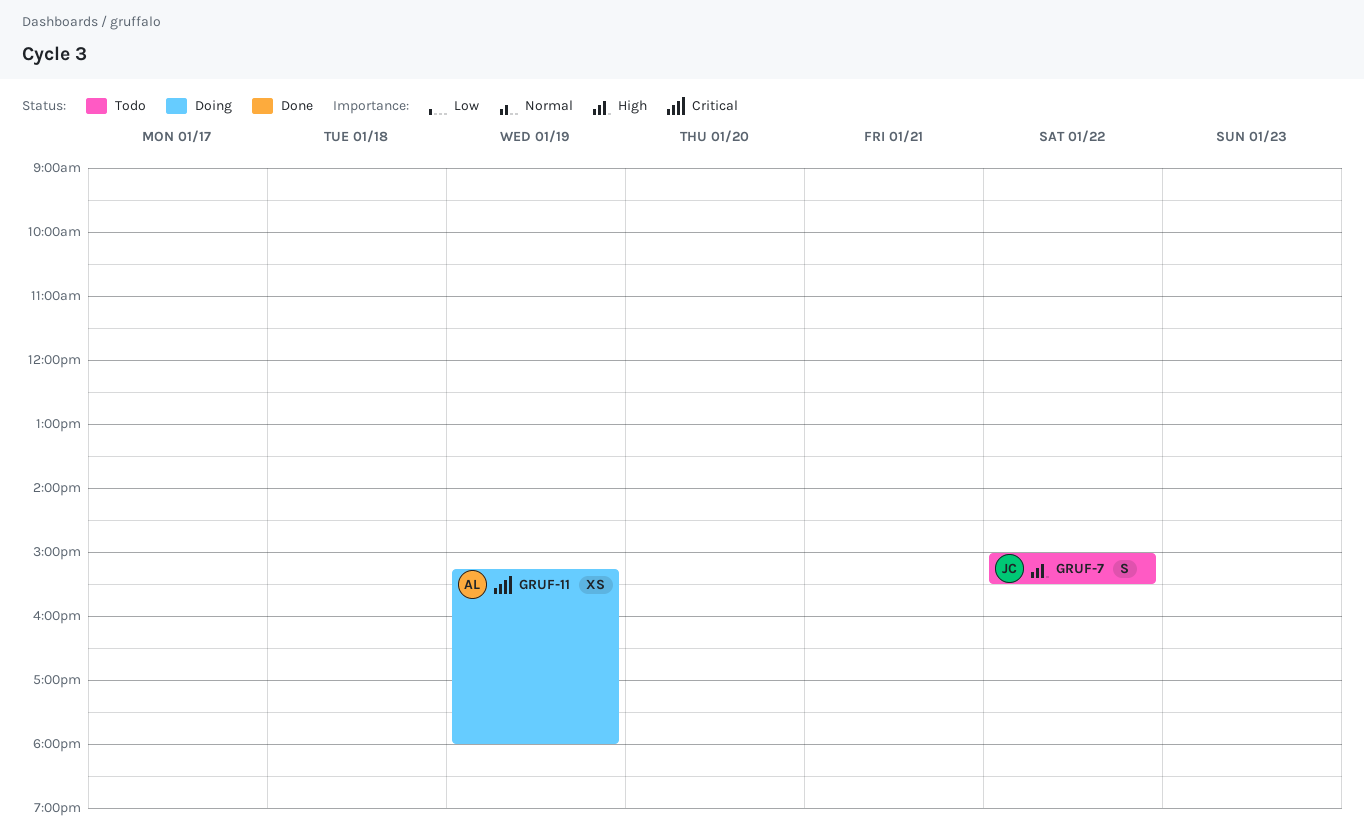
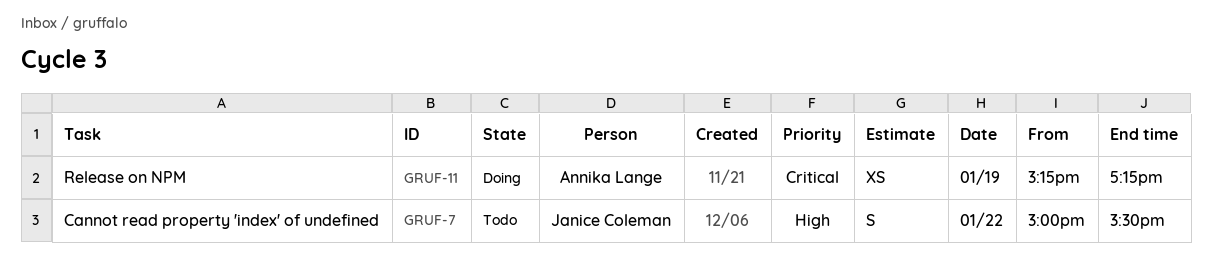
GRUF-11, ends: 18:00 -> 17:15

